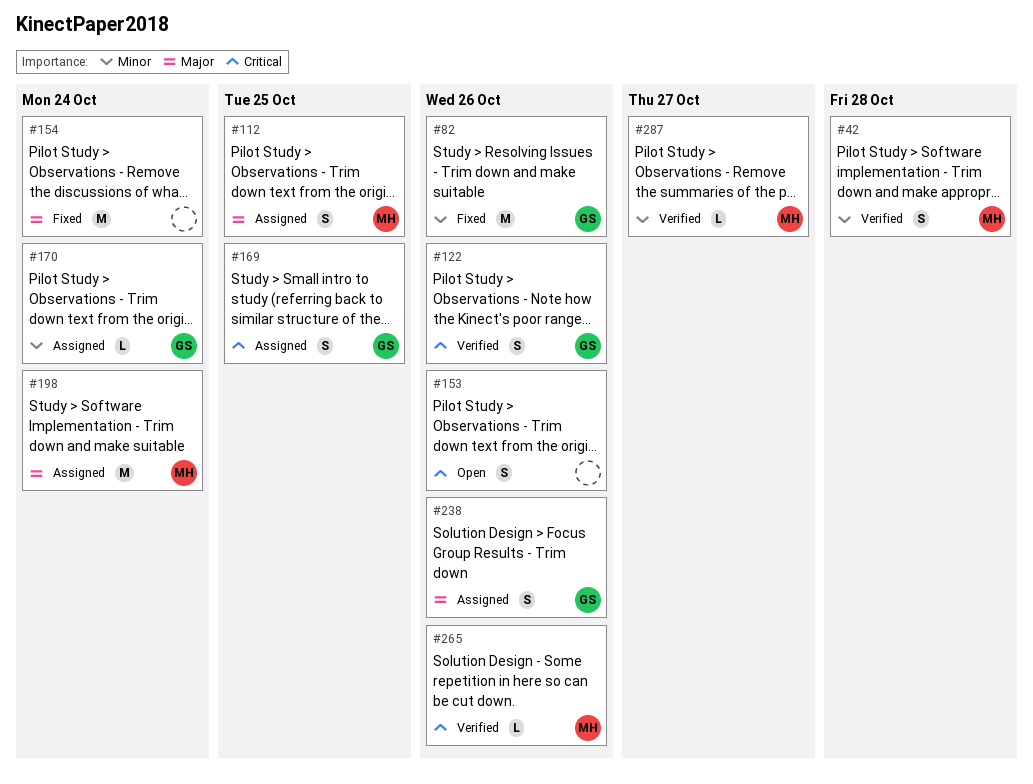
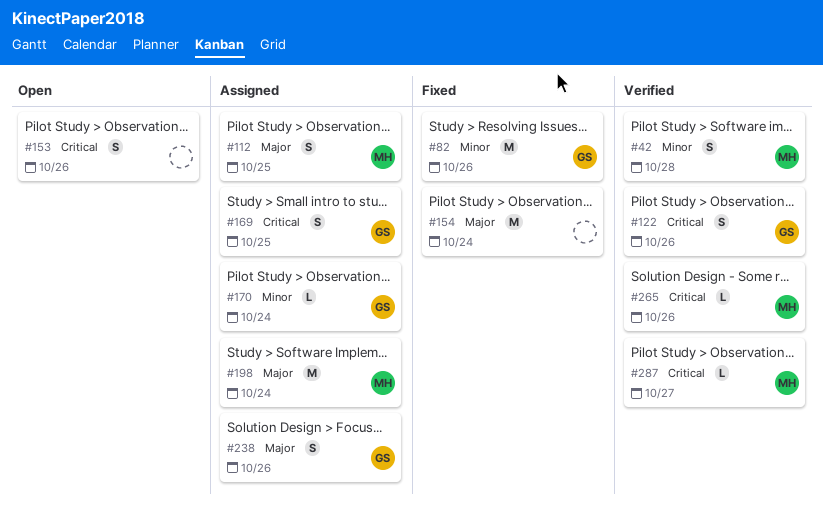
#287, priority: Minor -> Critical

